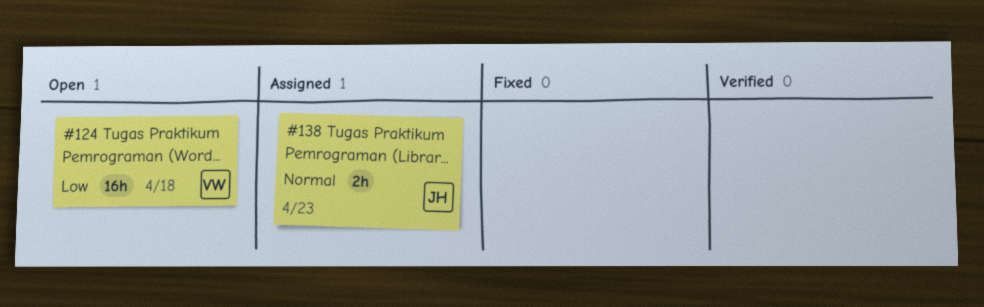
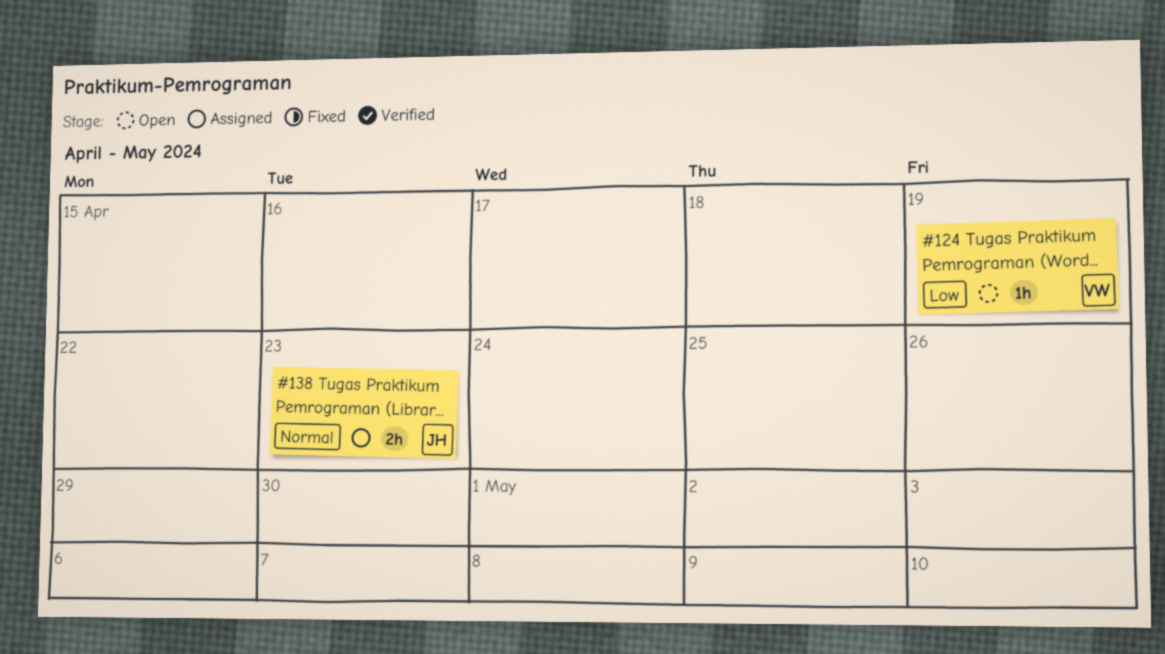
#124, estimate: 16h -> 1h
#124, due: Apr 18 -> Apr 19

